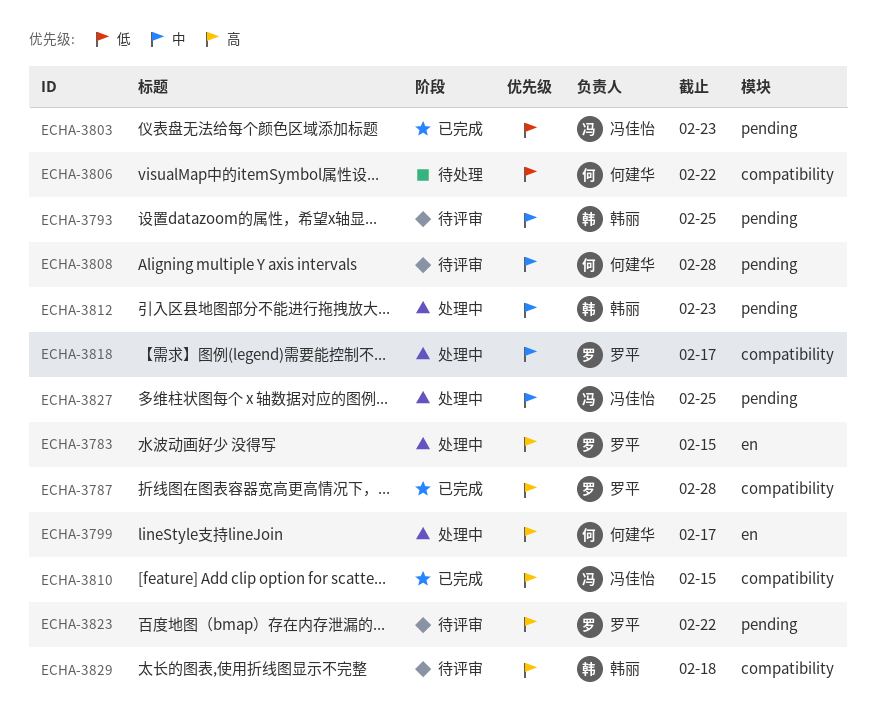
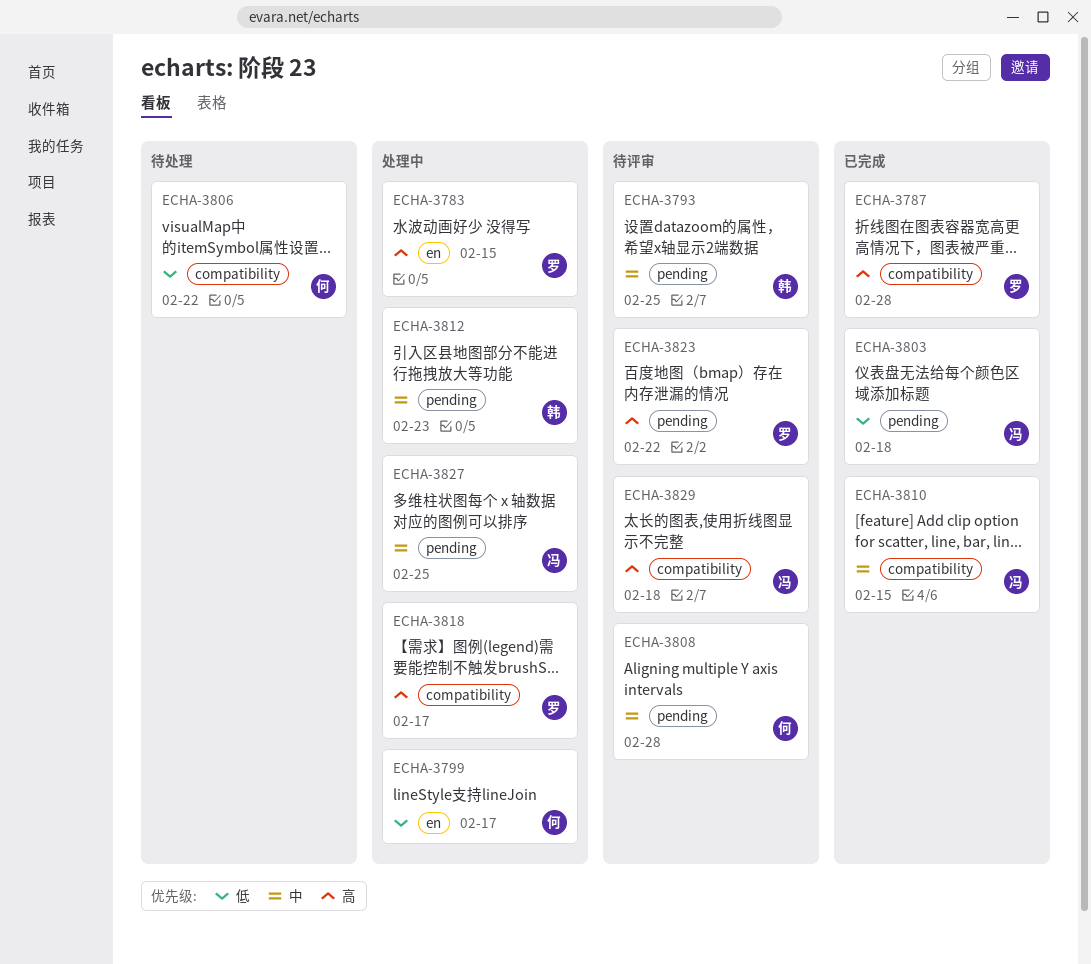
ECHA-3799, priority: 高 -> 低
ECHA-3803, due: Feb 23 -> Feb 18
ECHA-3810, priority: 高 -> 中
ECHA-3818, priority: 中 -> 高
ECHA-3829, owner: 韩丽 -> 冯佳怡

